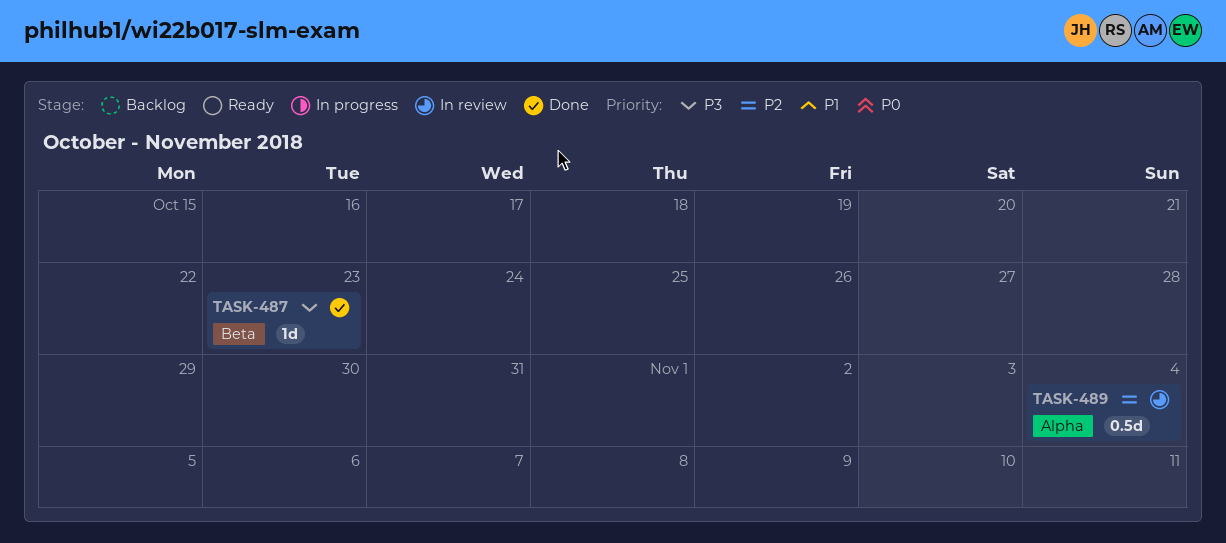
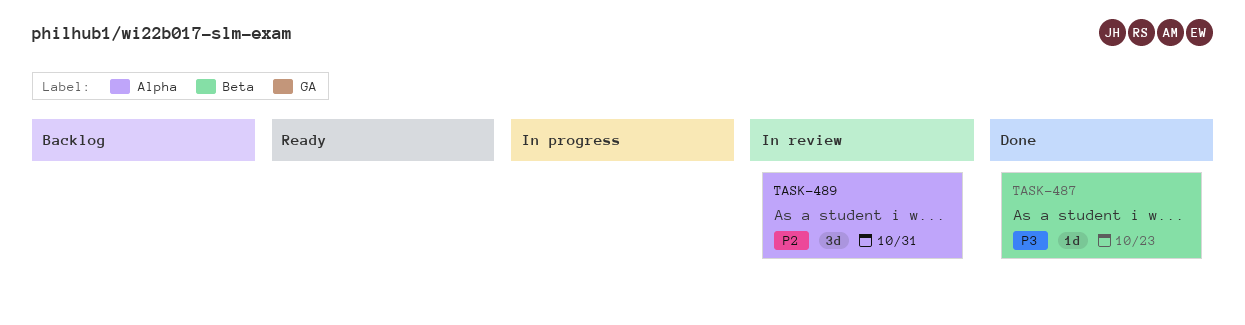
TASK-489, estimate: 0.5d -> 3d
TASK-489, due: Nov 4 -> Oct 31

